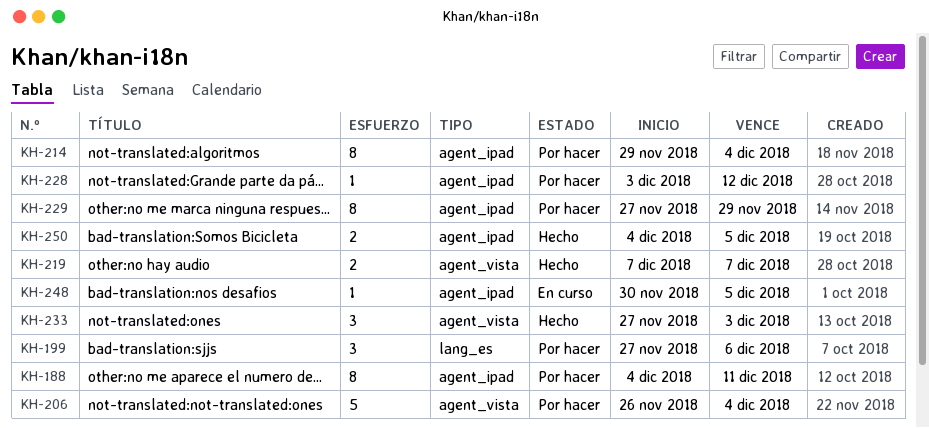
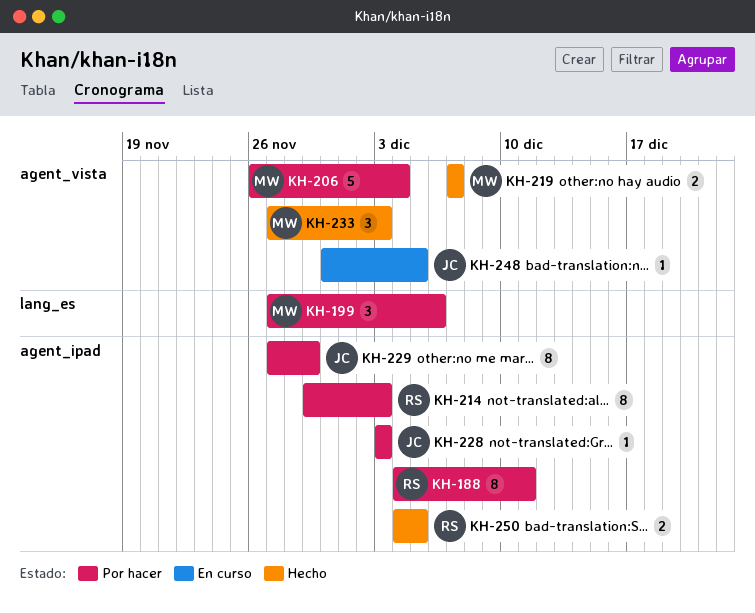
KH-214, due: Dec 4 -> Dec 3
KH-228, due: Dec 12 -> Dec 3
KH-248, label: agent_ipad -> agent_vista

